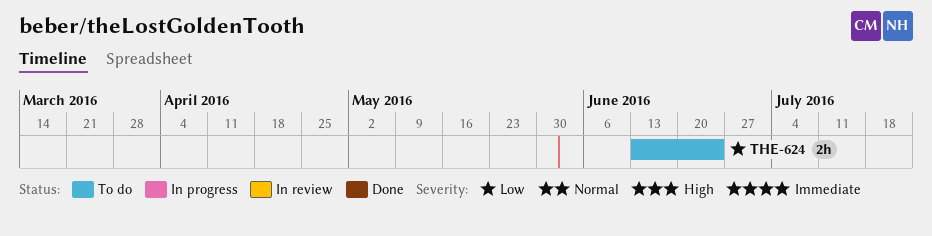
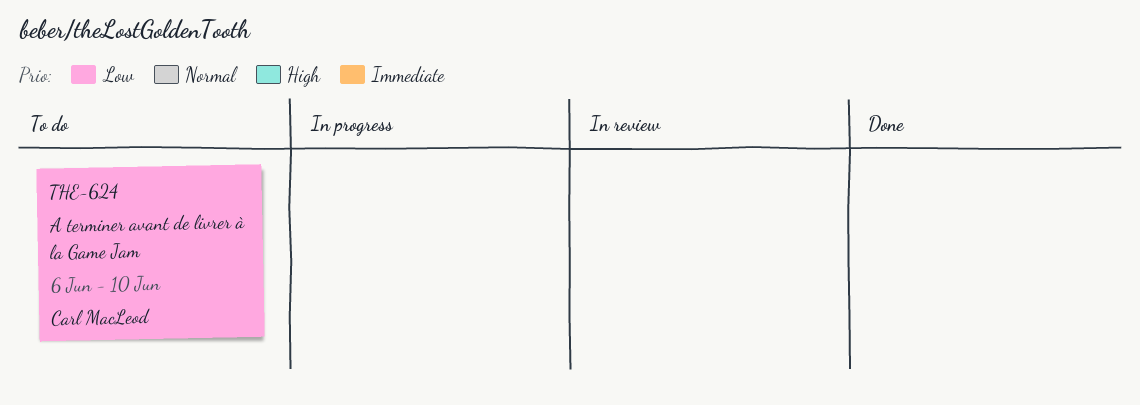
THE-624, start: Jun 13 -> Jun 6
THE-624, due: Jun 24 -> Jun 10

